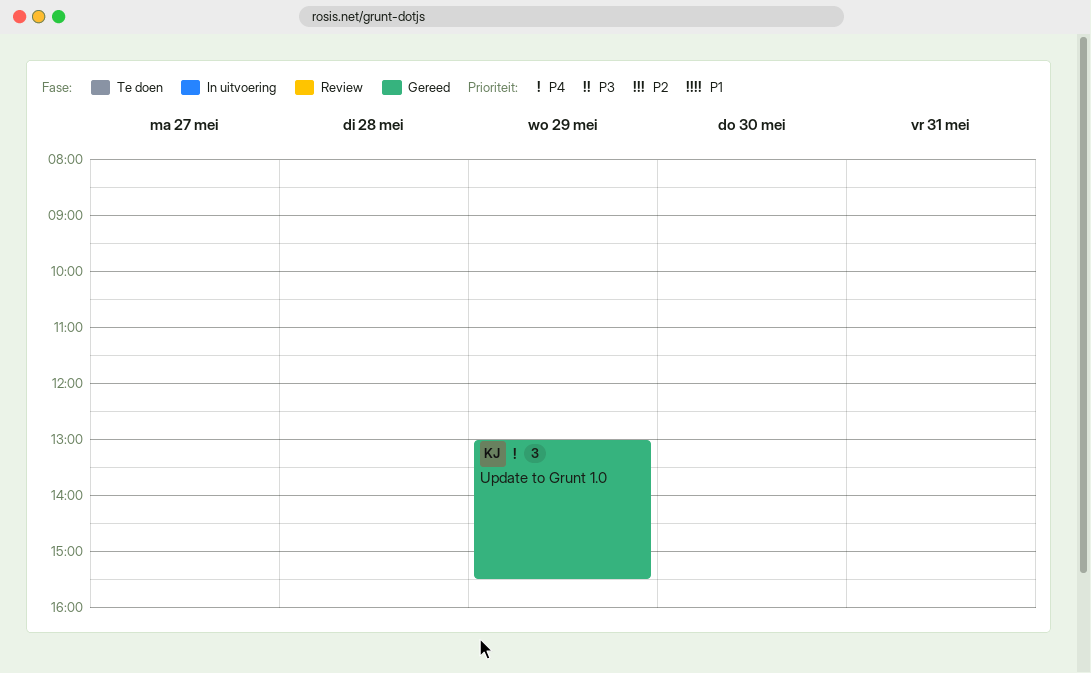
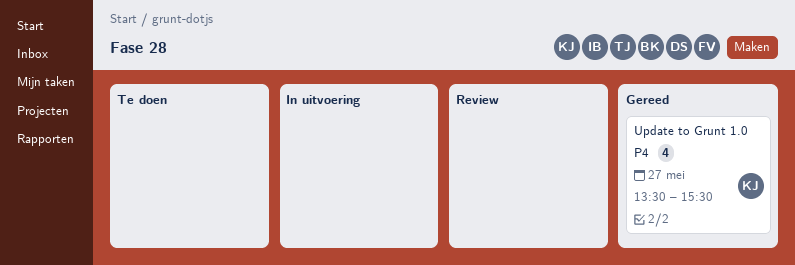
Update to Grunt 1.0, estimate: 3 -> 4
Update to Grunt 1.0, day: May 29 -> May 27
Update to Grunt 1.0, begins: 13:00 -> 13:30

